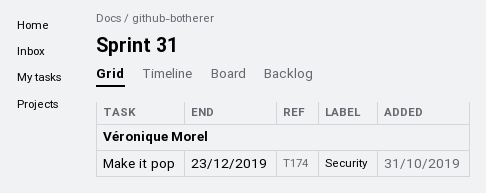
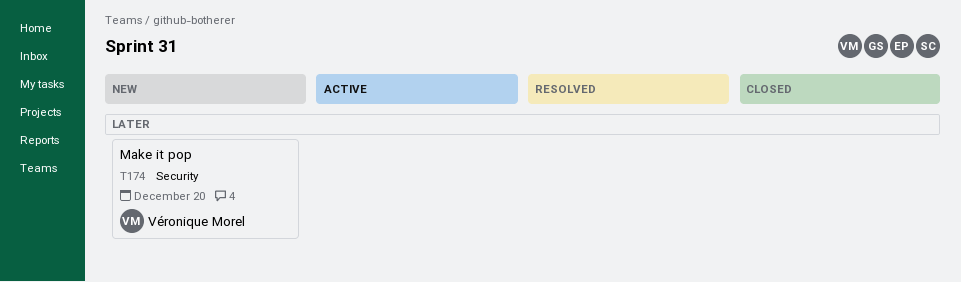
T174, due: Dec 23 -> Dec 20

